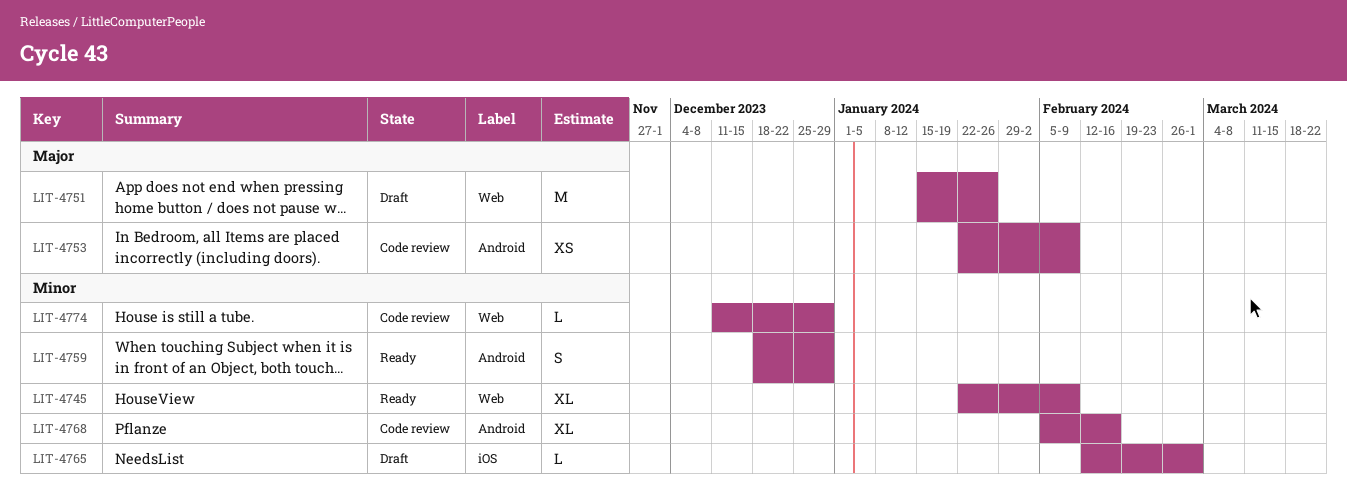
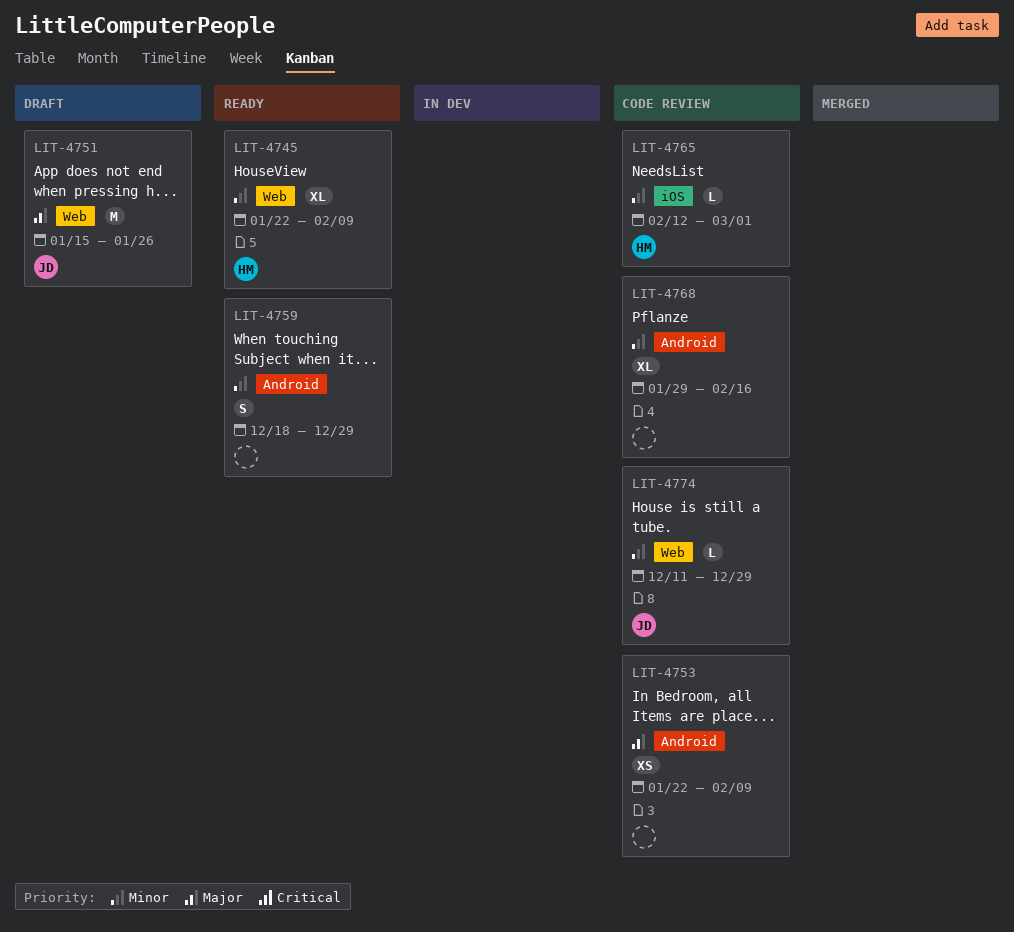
LIT-4765, status: Draft -> Code review
LIT-4768, start: Feb 5 -> Jan 29

